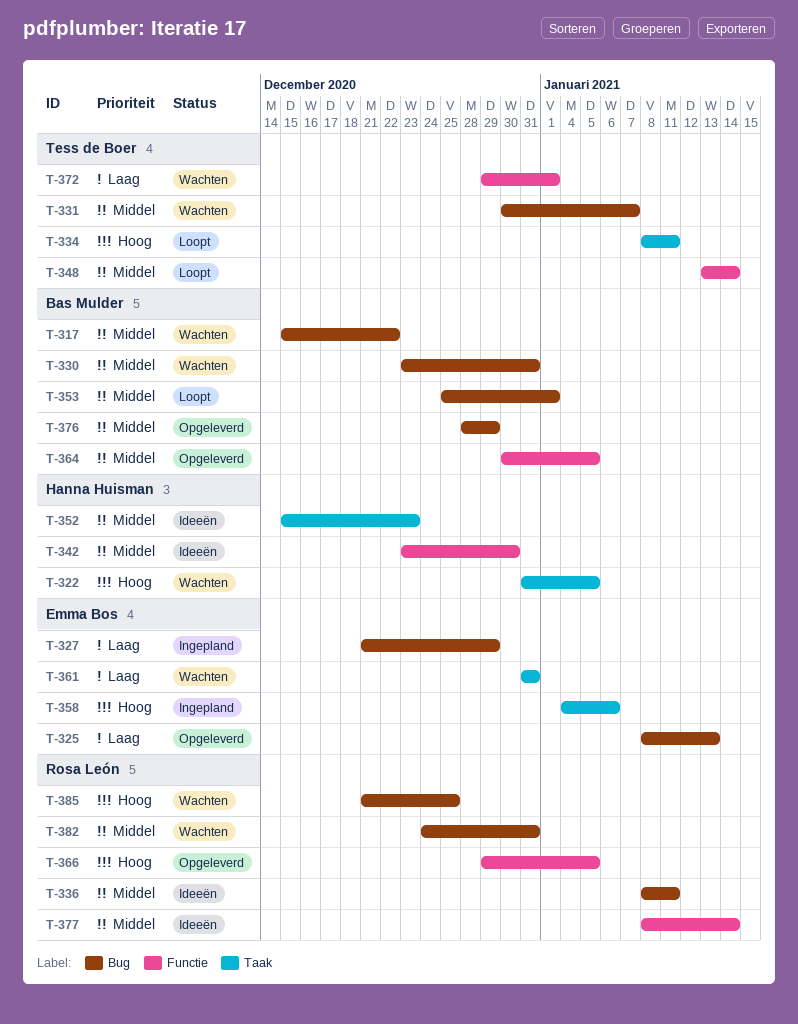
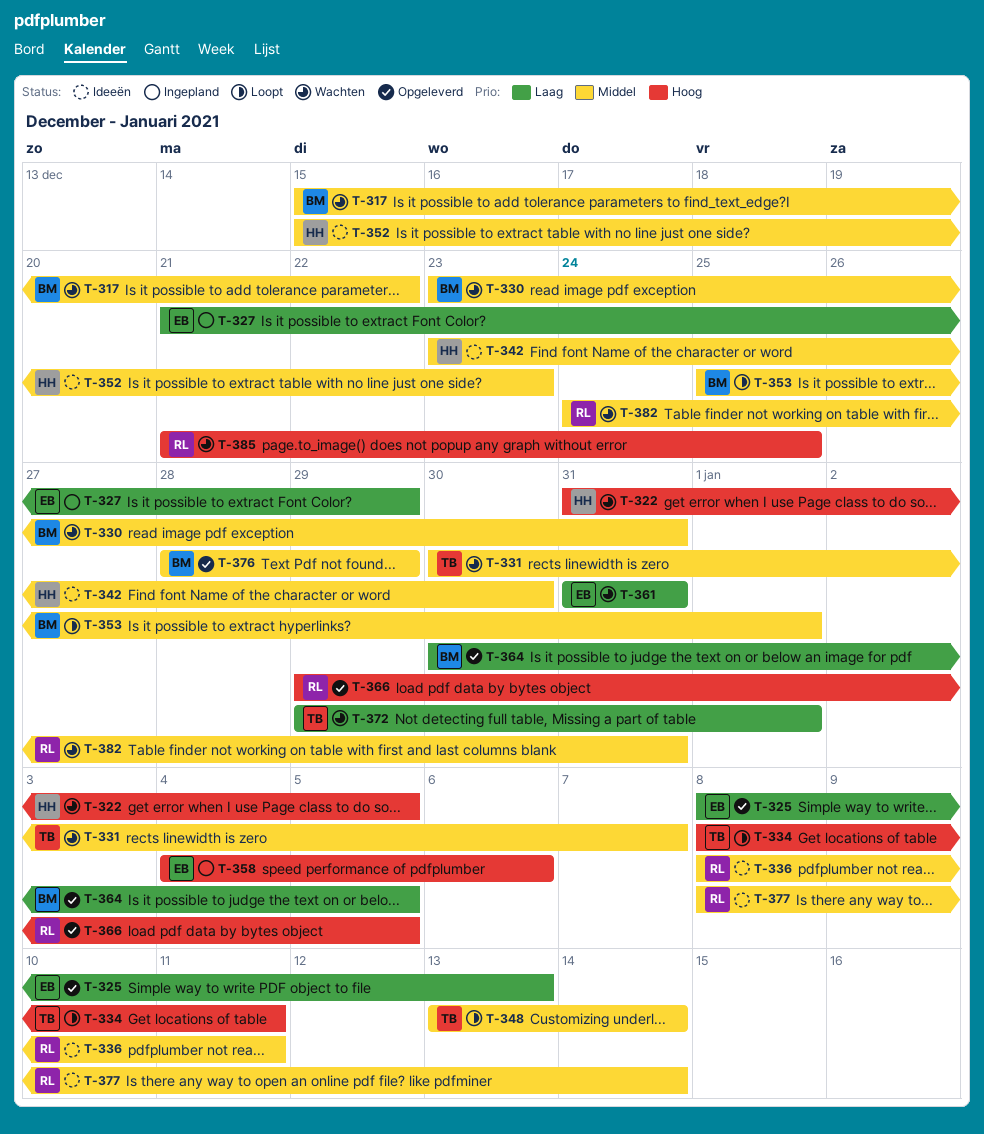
T-364, priority: Middel -> Laag

